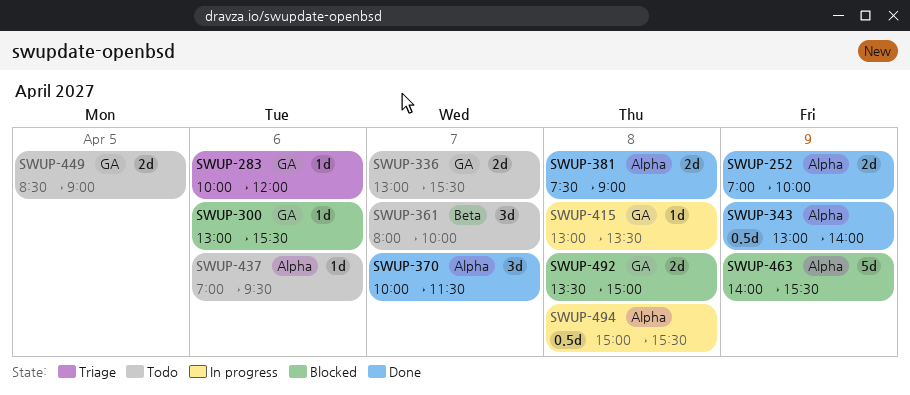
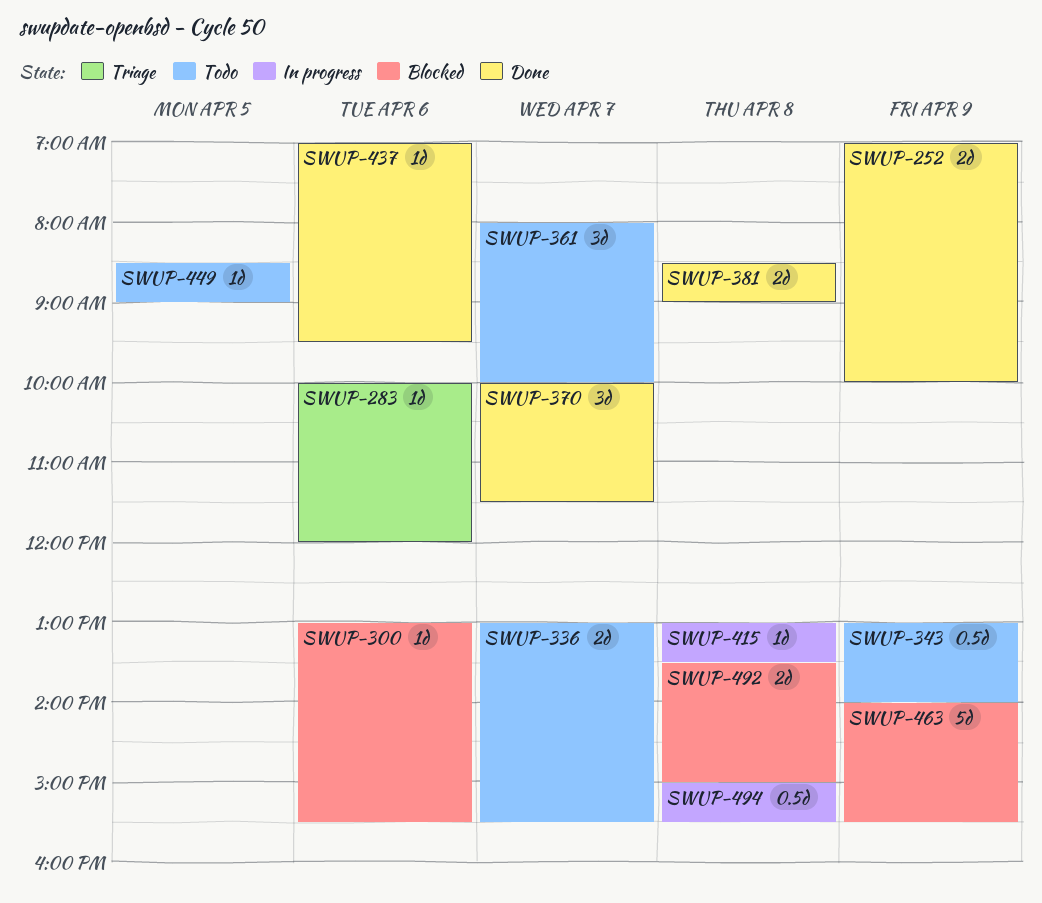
SWUP-343, status: Done -> Todo
SWUP-381, begins: 07:30 -> 08:30
SWUP-437, status: Todo -> Done
SWUP-449, estimate: 2d -> 1d

